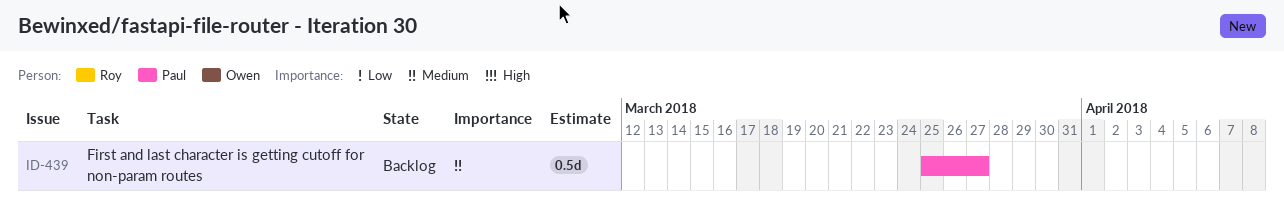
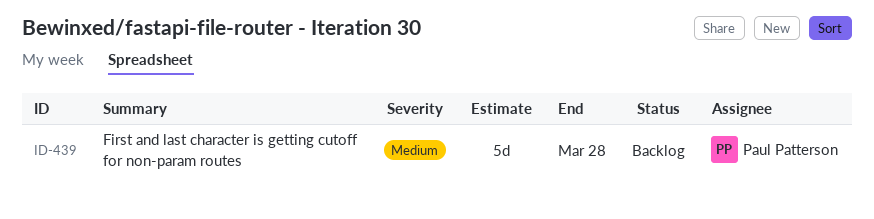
ID-439, estimate: 0.5d -> 5d
ID-439, due: Mar 27 -> Mar 28

